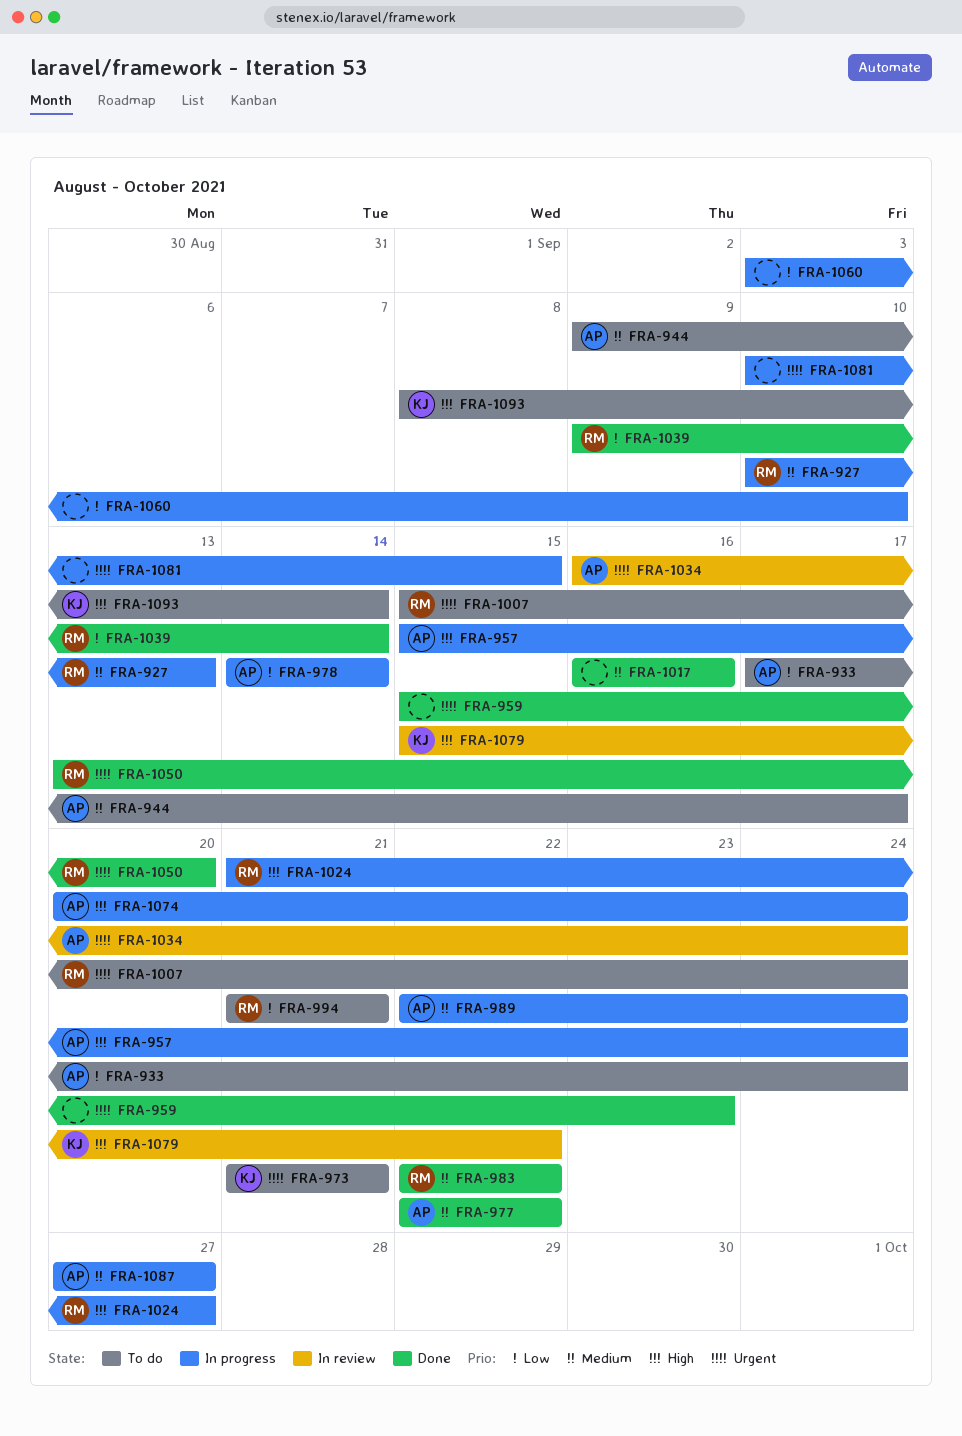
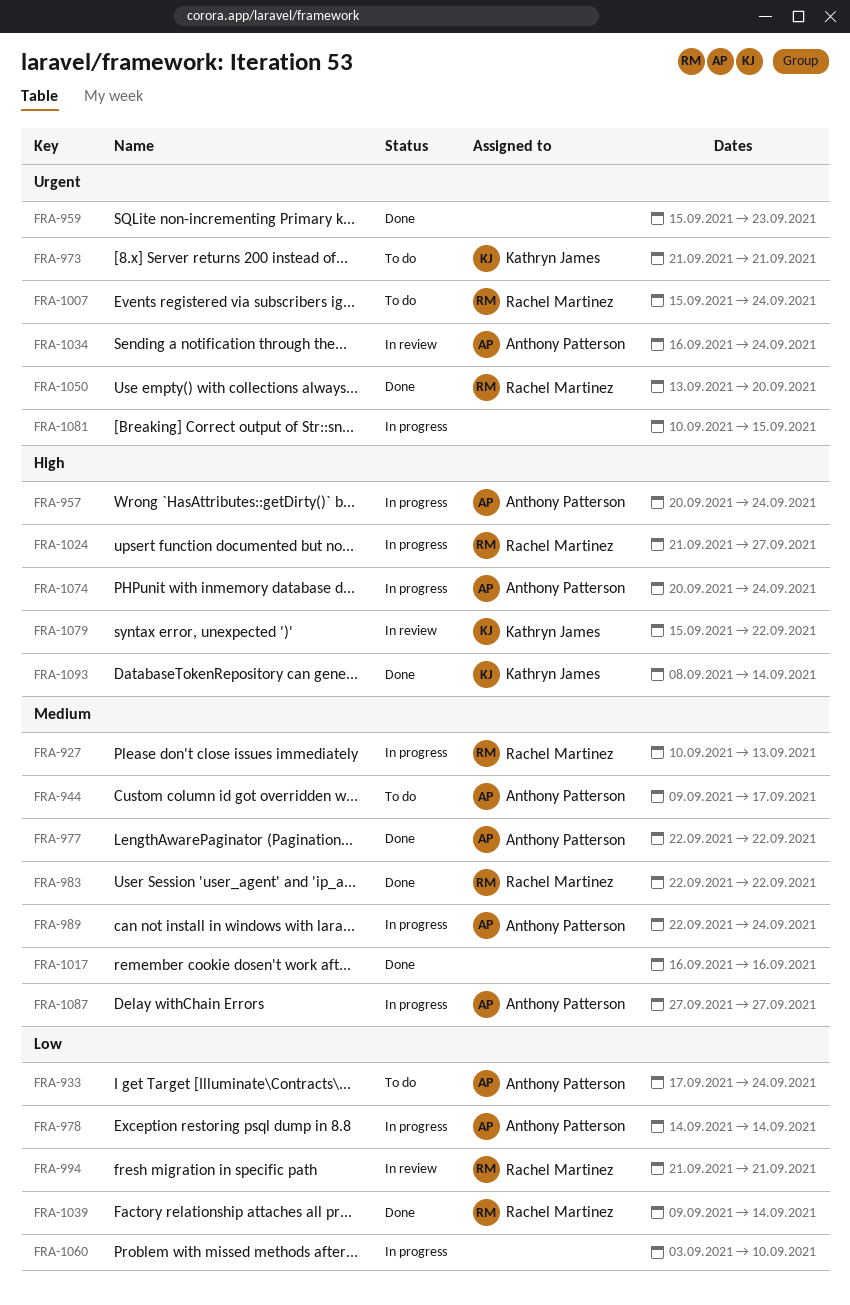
FRA-957, start: Sep 15 -> Sep 20
FRA-994, status: To do -> In review
FRA-1093, status: To do -> Done

